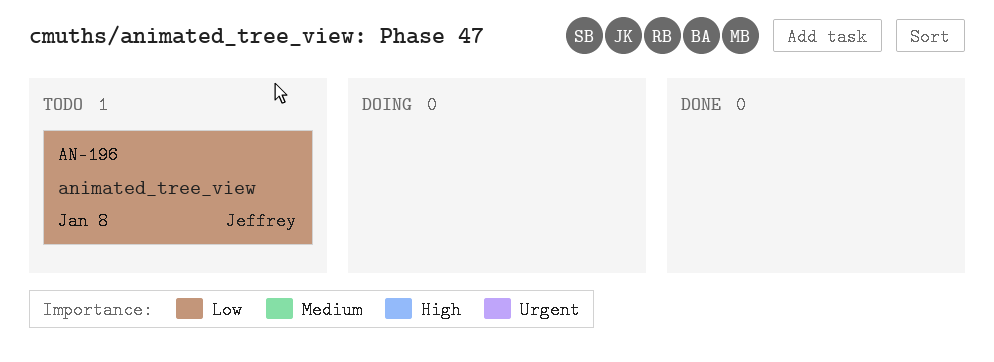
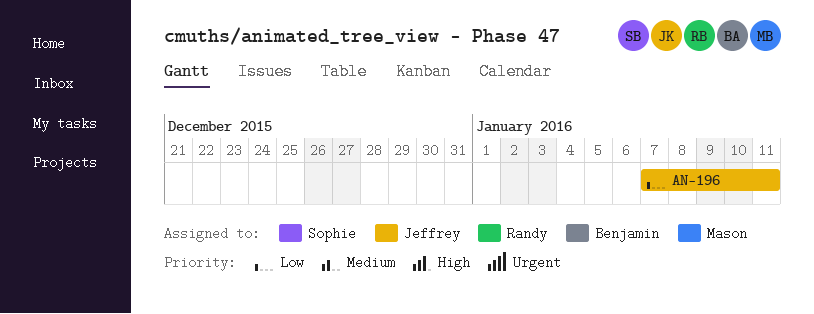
AN-196, due: Jan 8 -> Jan 11

